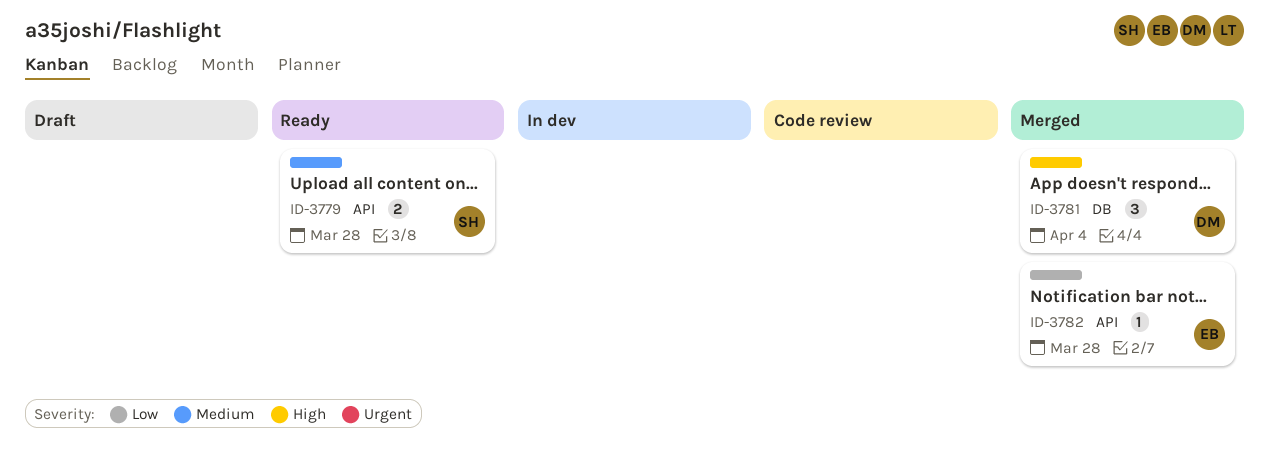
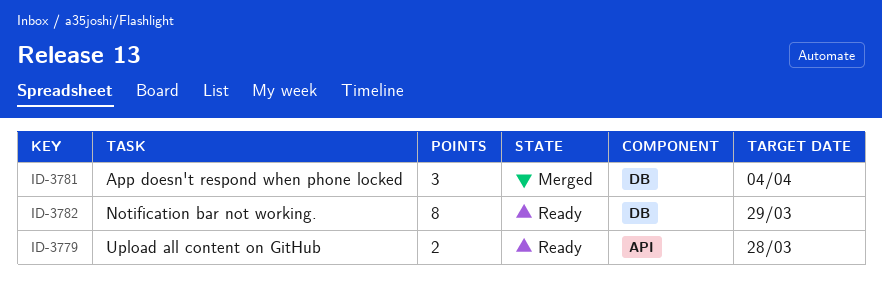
ID-3782, status: Merged -> Ready
ID-3782, label: API -> DB
ID-3782, estimate: 1 -> 8
ID-3782, due: Mar 28 -> Mar 29

